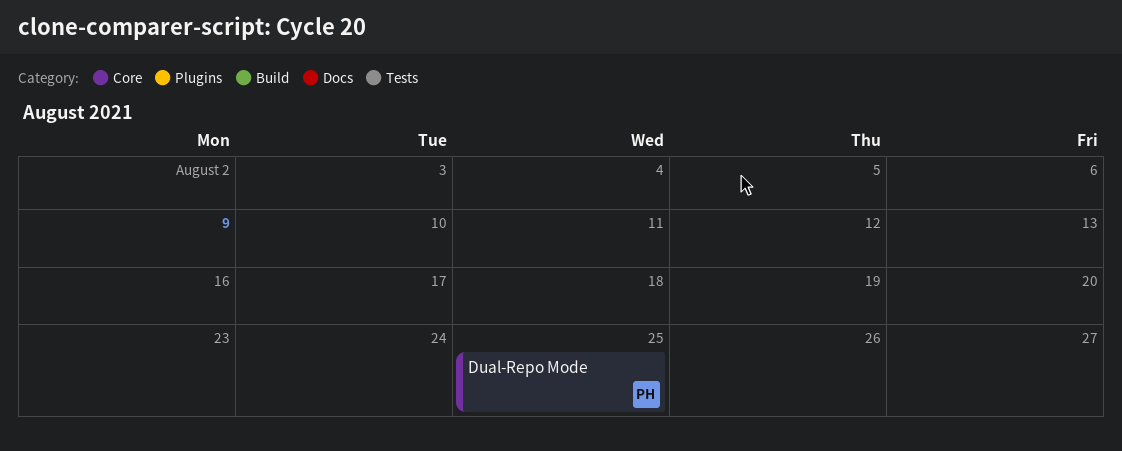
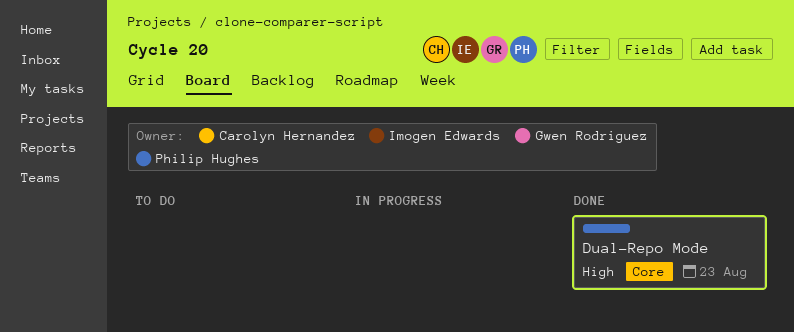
Dual-Repo Mode, due: Aug 25 -> Aug 23

